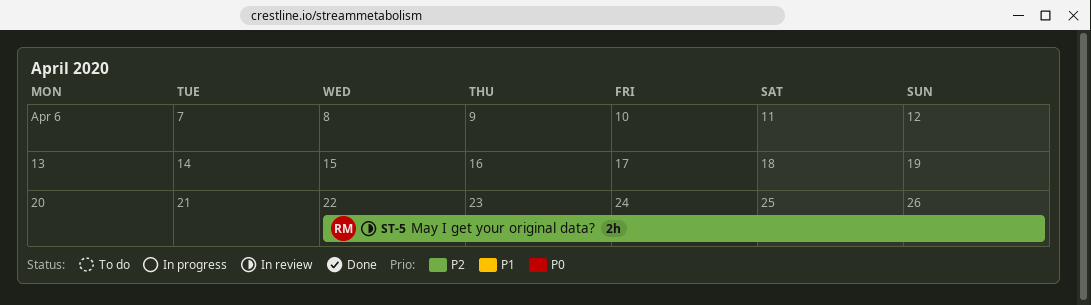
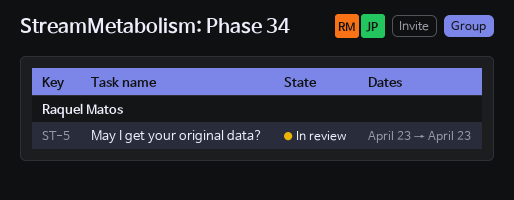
ST-5, start: Apr 22 -> Apr 23
ST-5, due: Apr 26 -> Apr 23

